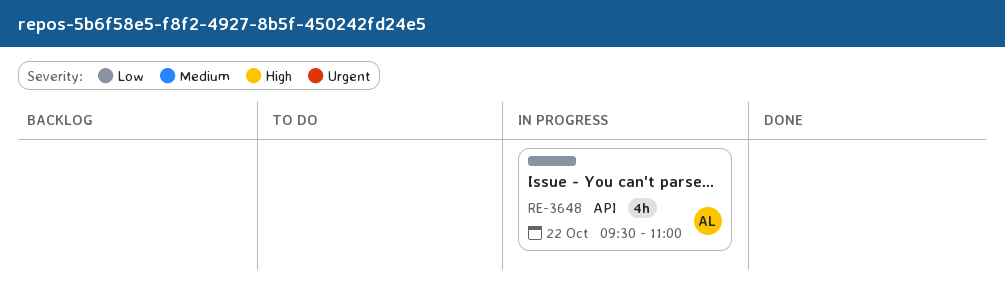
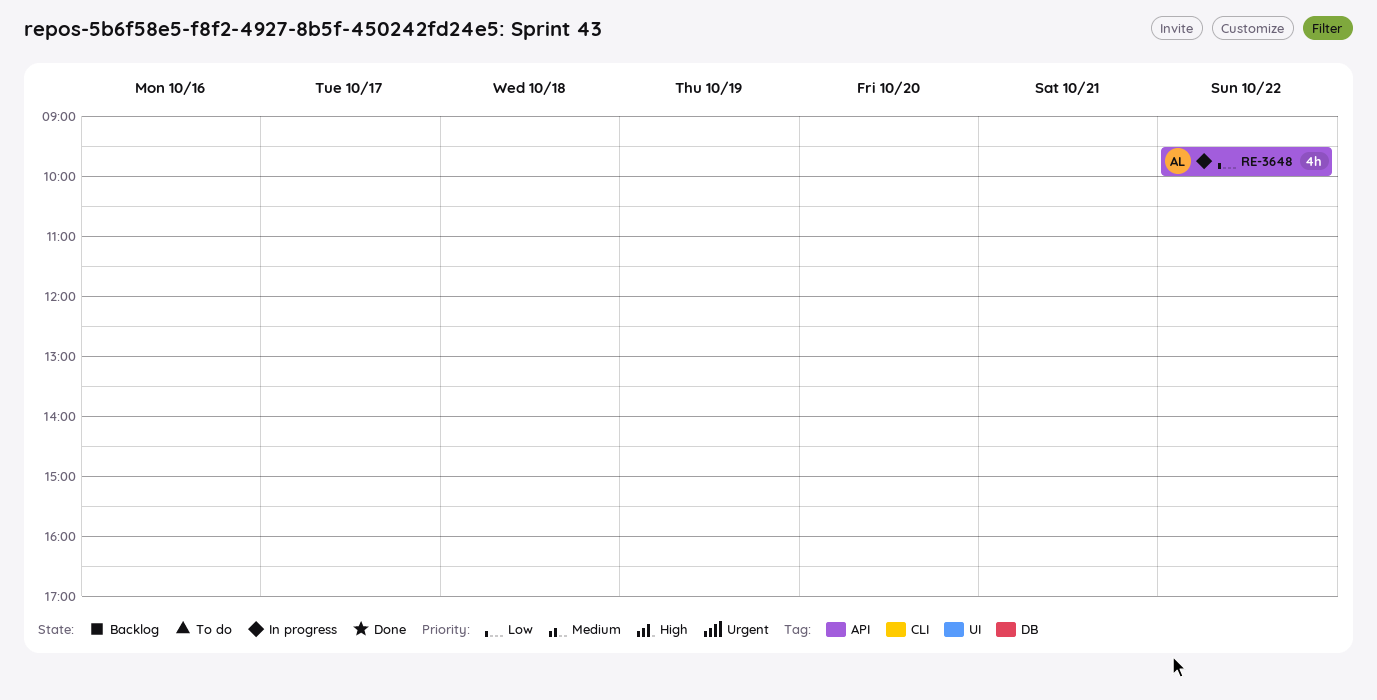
RE-3648, ends: 11:00 -> 10:00

